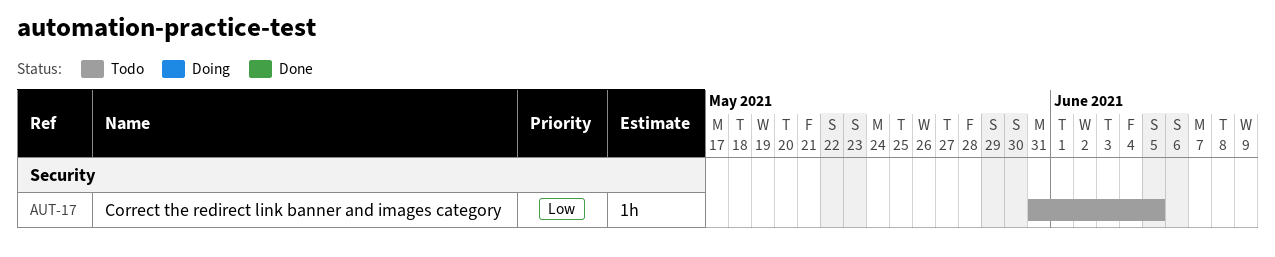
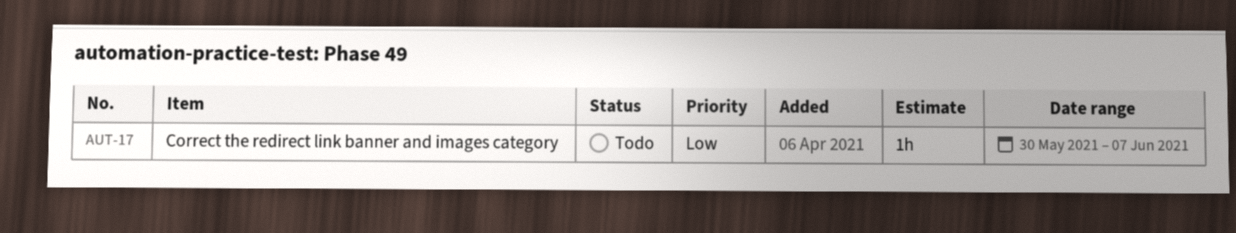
AUT-17, start: May 31 -> May 30
AUT-17, due: Jun 5 -> Jun 7

